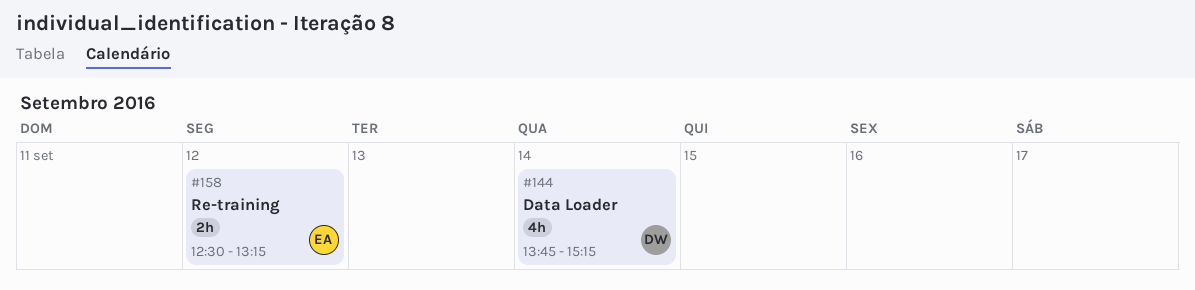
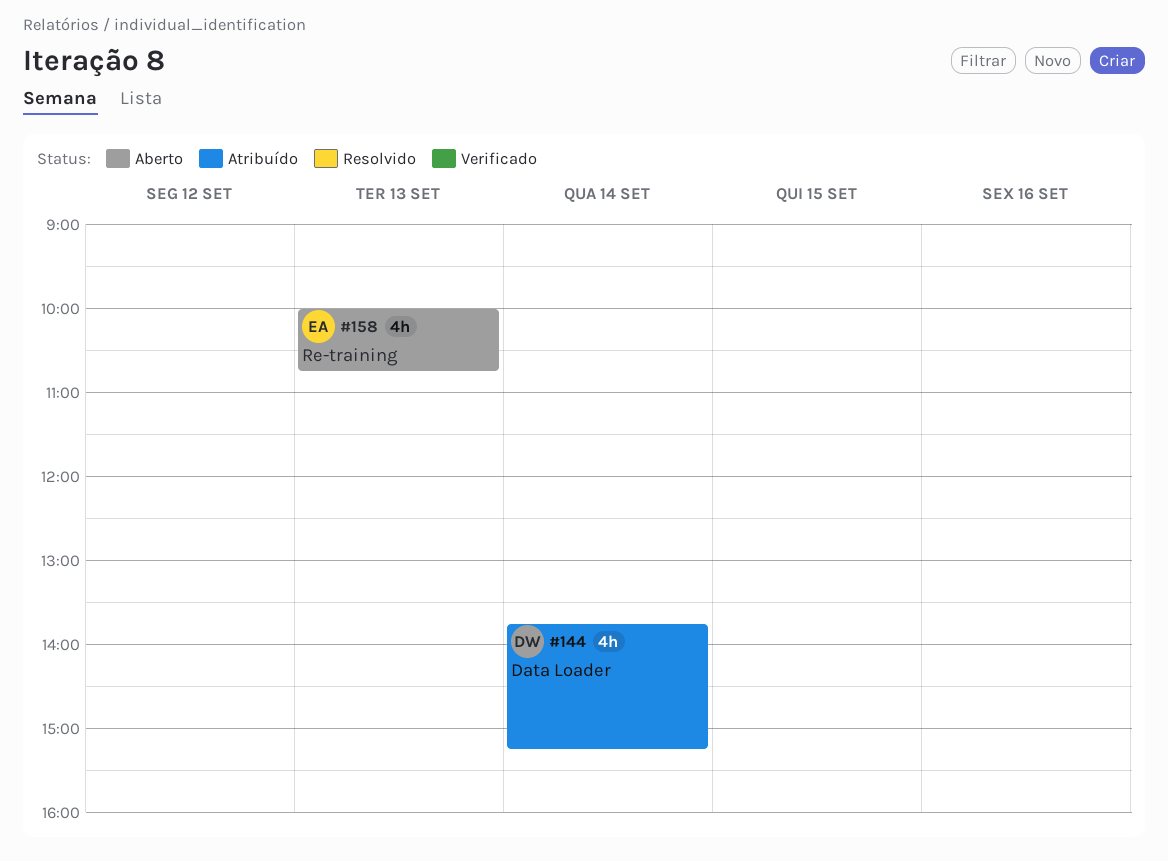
#158, estimate: 2h -> 4h
#158, day: Sep 12 -> Sep 13
#158, begins: 12:30 -> 10:00
#158, ends: 13:15 -> 10:45

